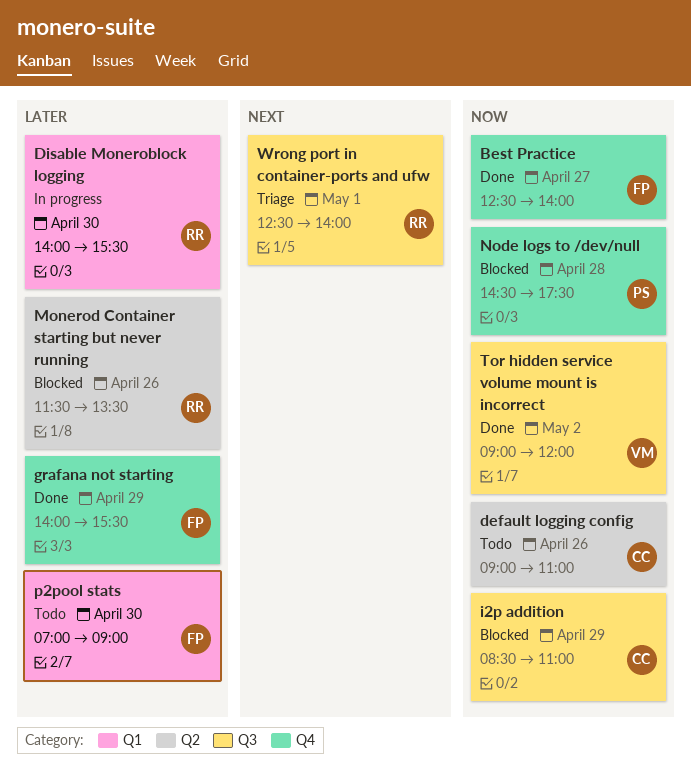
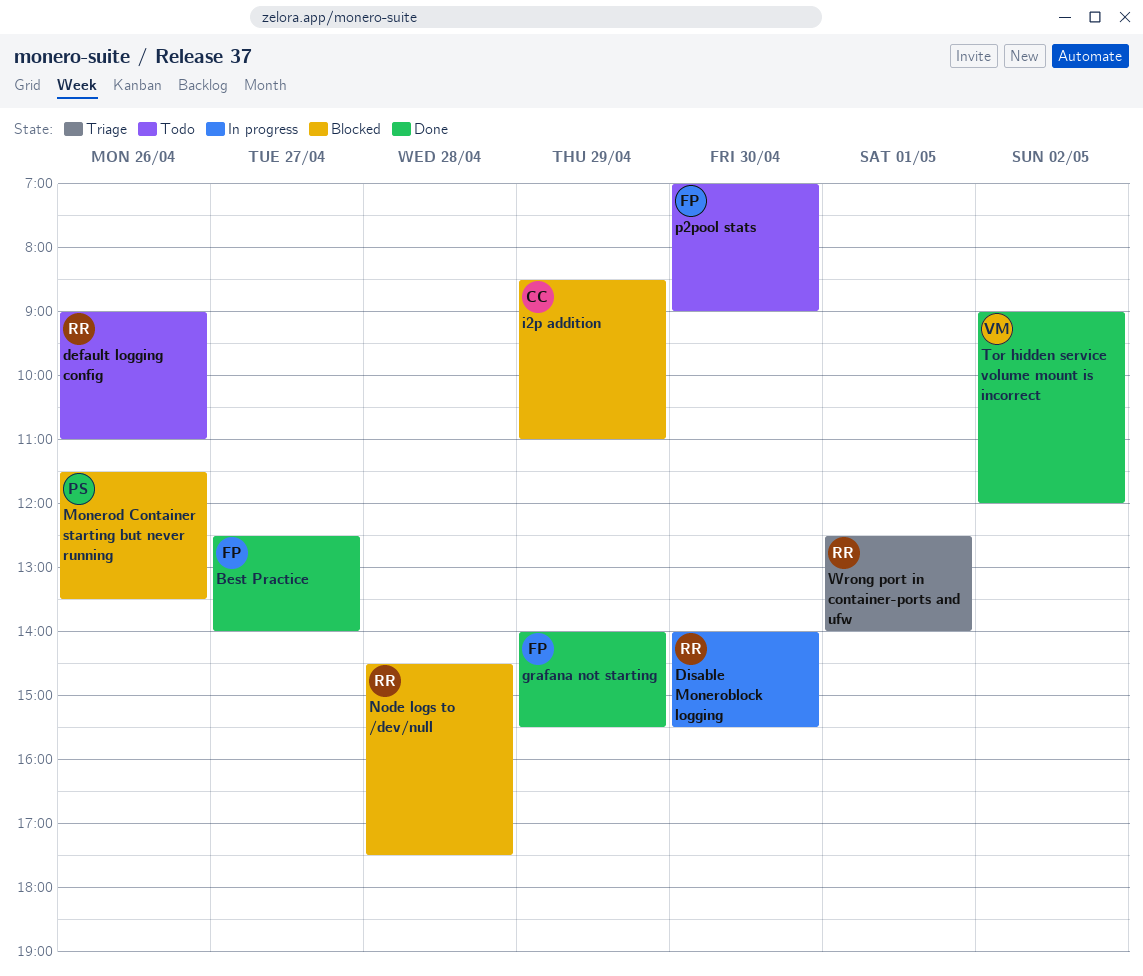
default logging config, owner: CC -> RR
Monerod Container starting but never running, owner: RR -> PS
Node logs to /dev/null, owner: PS -> RR

